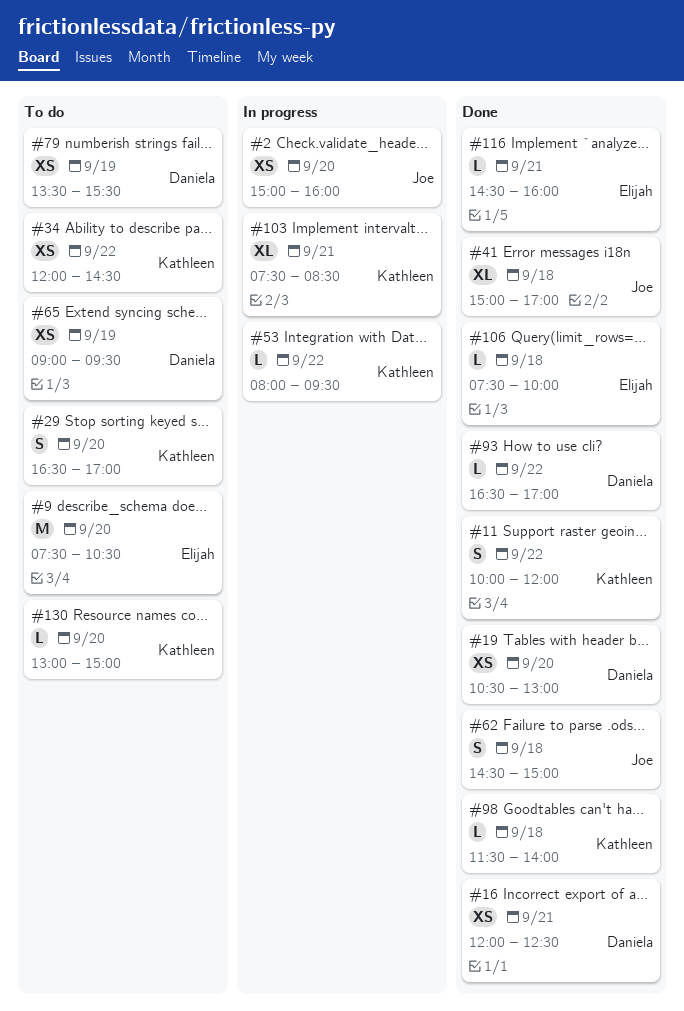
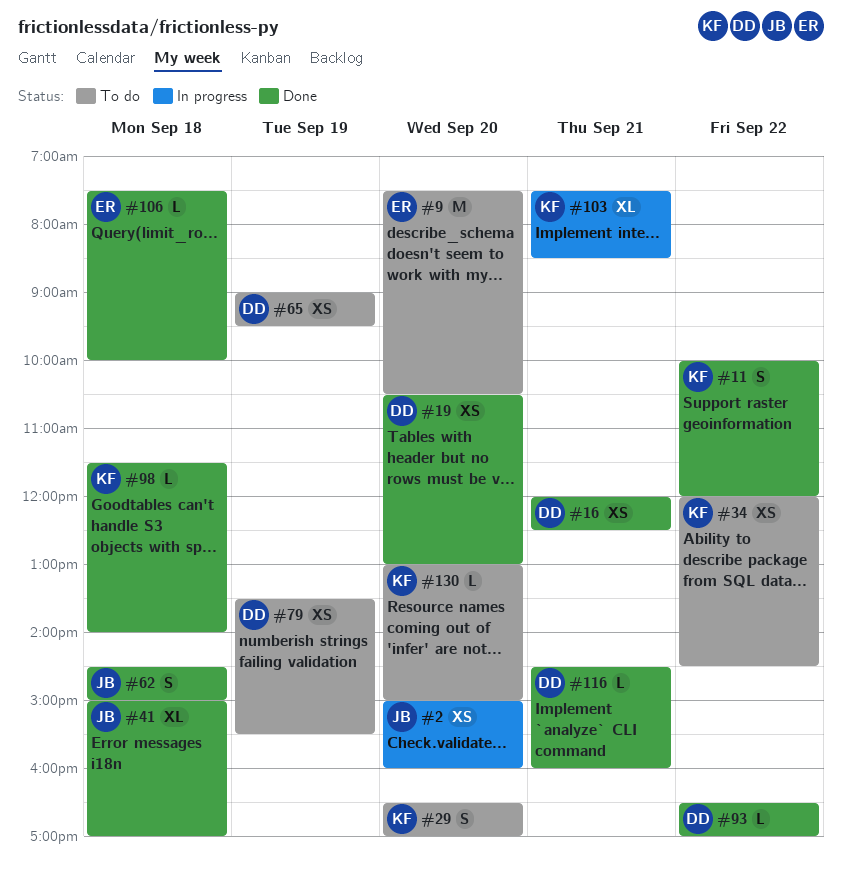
#53: present -> none
#116, owner: Elijah -> Daniela

